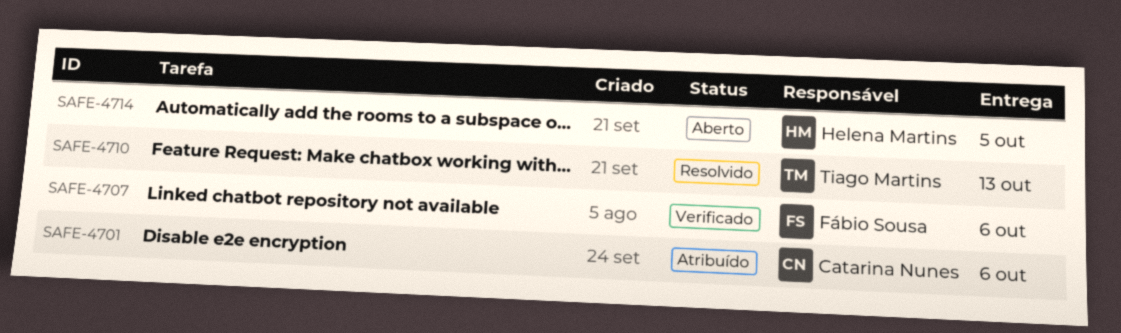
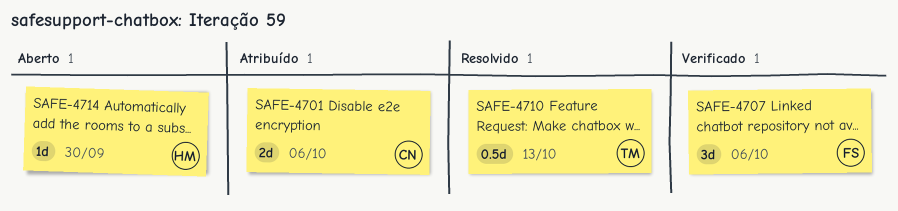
SAFE-4714, due: Oct 5 -> Sep 30

